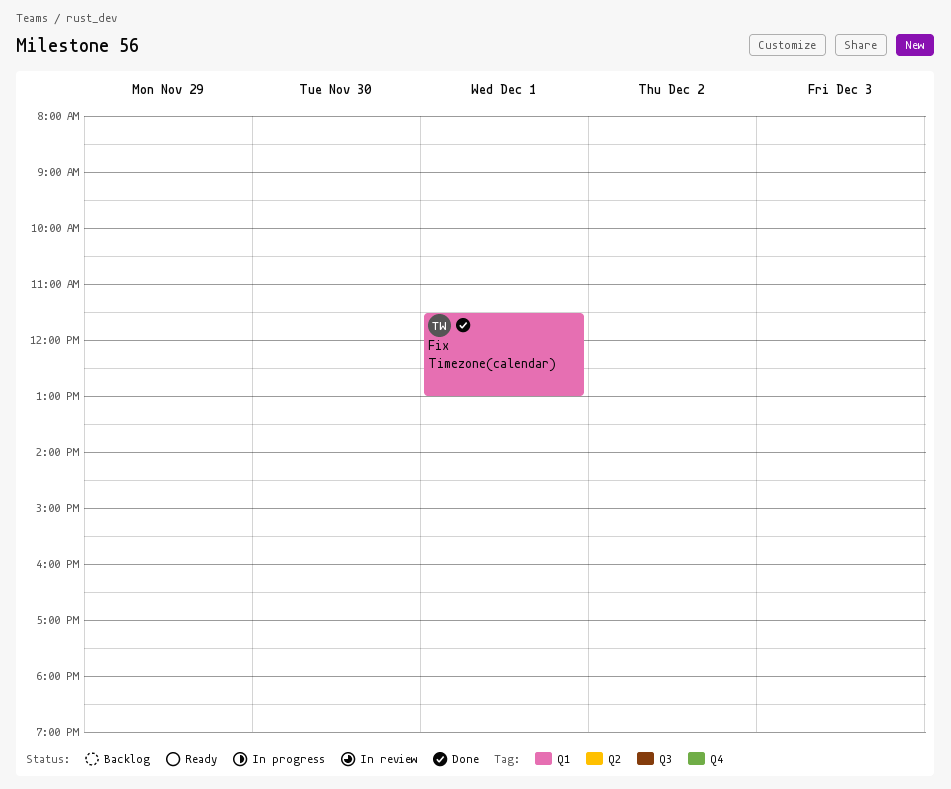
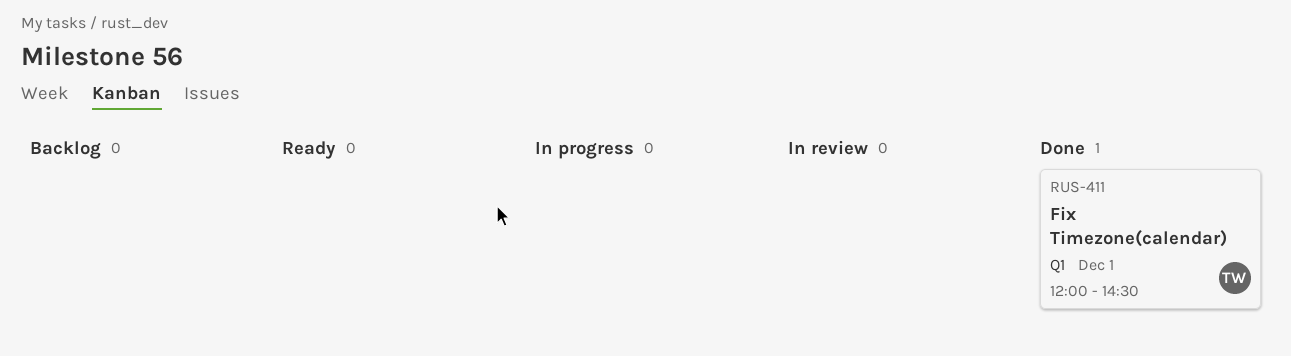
Fix Timezone(calendar), begins: 11:30 -> 12:00
Fix Timezone(calendar), ends: 13:00 -> 14:30

